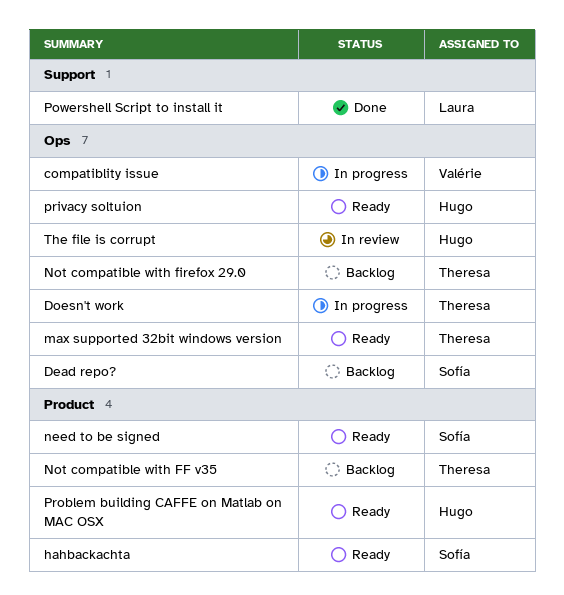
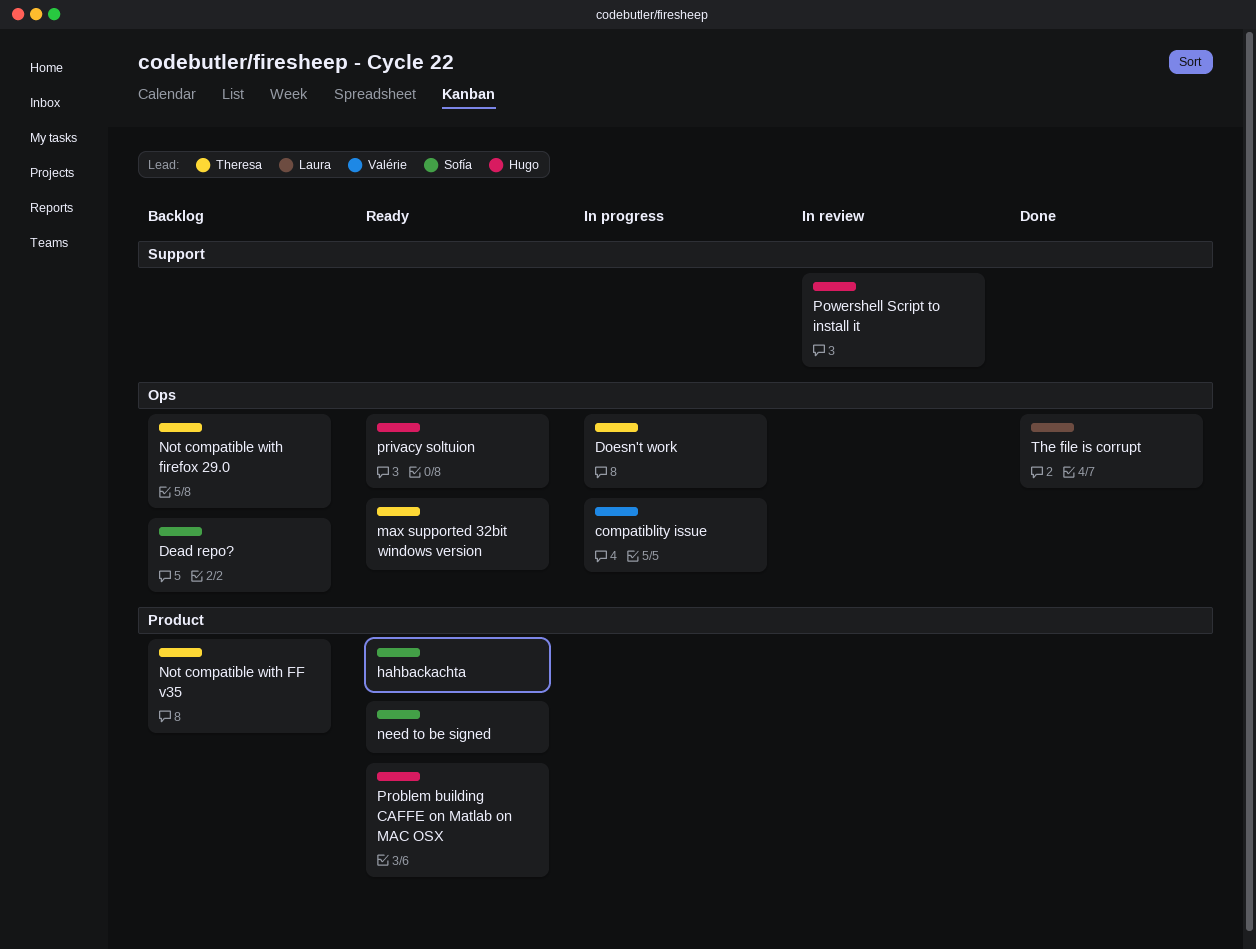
Powershell Script to install it, status: Done -> In review
Powershell Script to install it, owner: Laura -> Hugo
The file is corrupt, status: In review -> Done
The file is corrupt, owner: Hugo -> Laura

